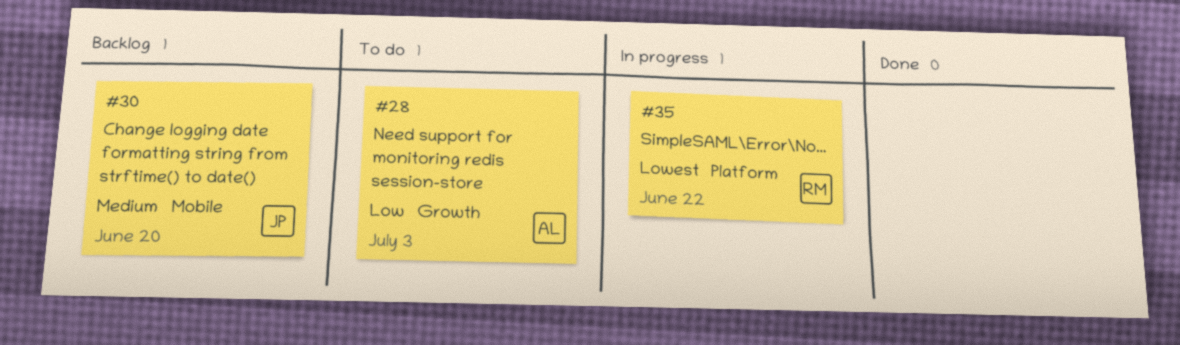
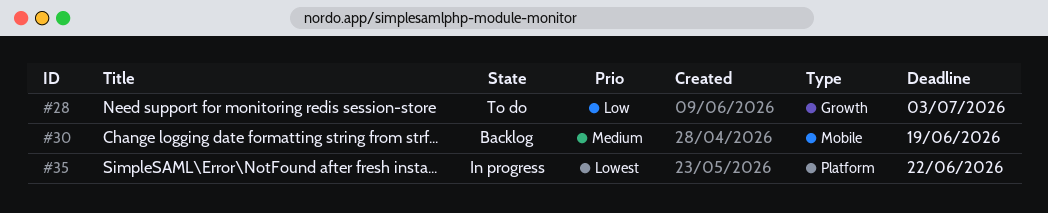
#30, due: Jun 20 -> Jun 19

